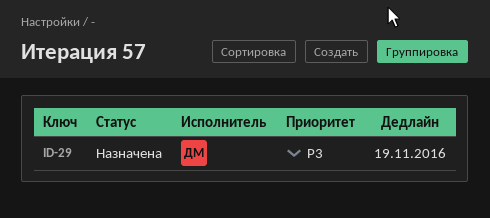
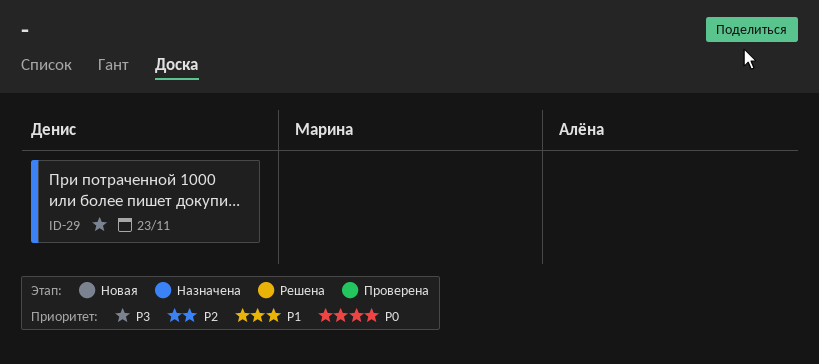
ID-29, due: Nov 19 -> Nov 23

